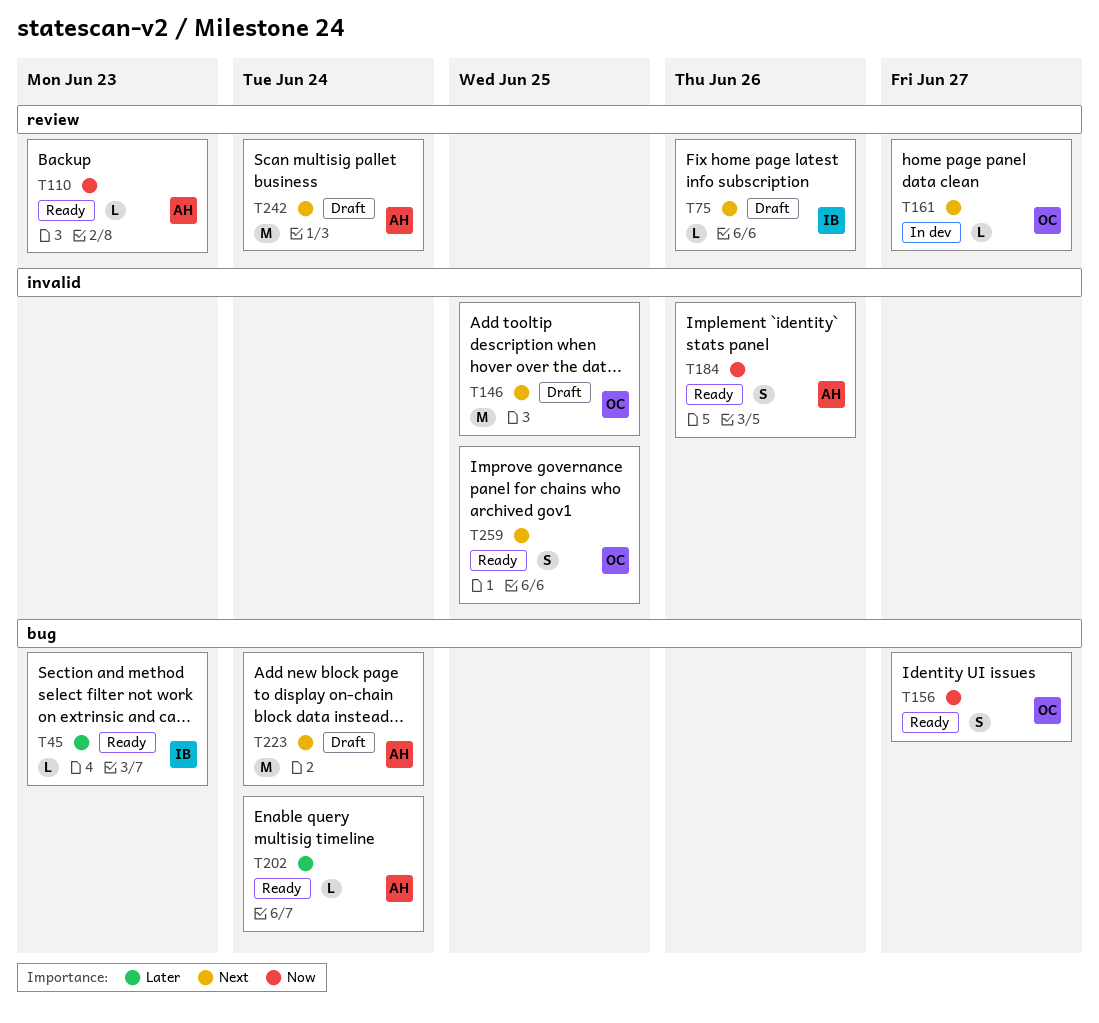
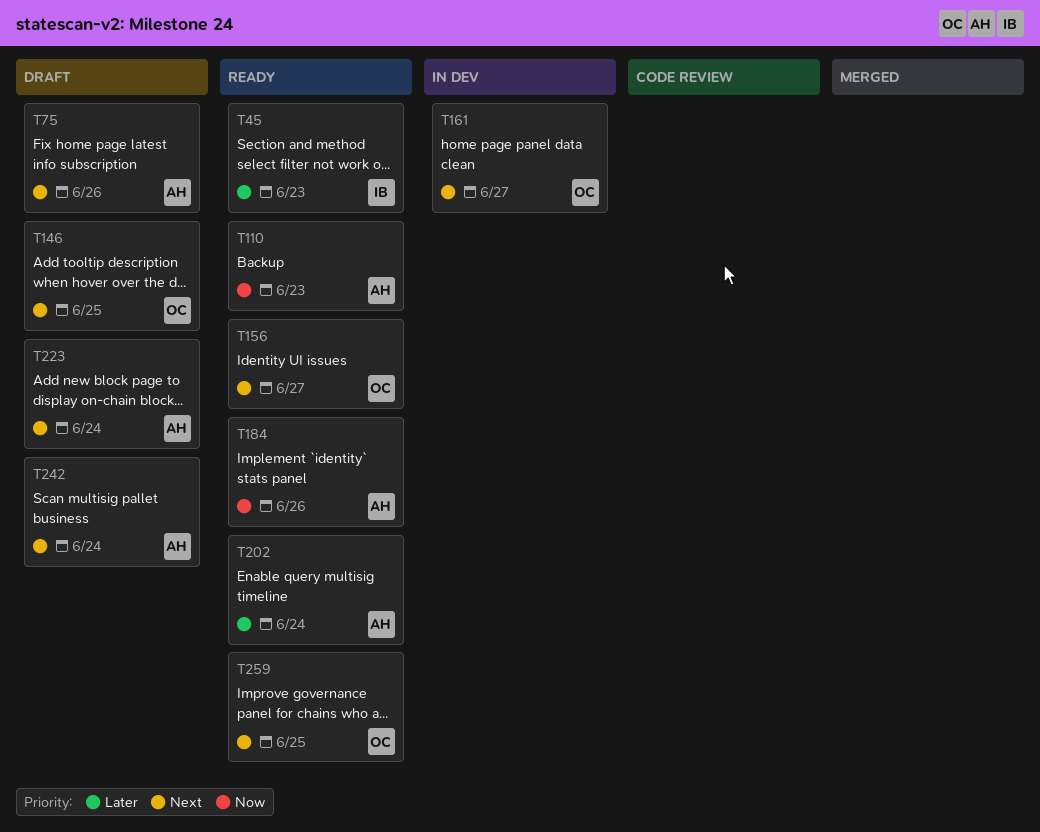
T75, owner: IB -> AH
T156, priority: Now -> Next

